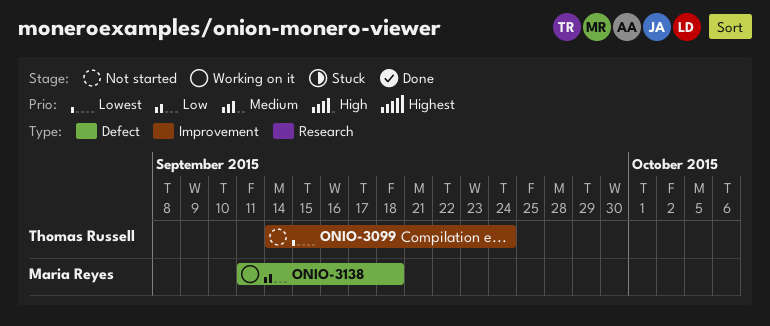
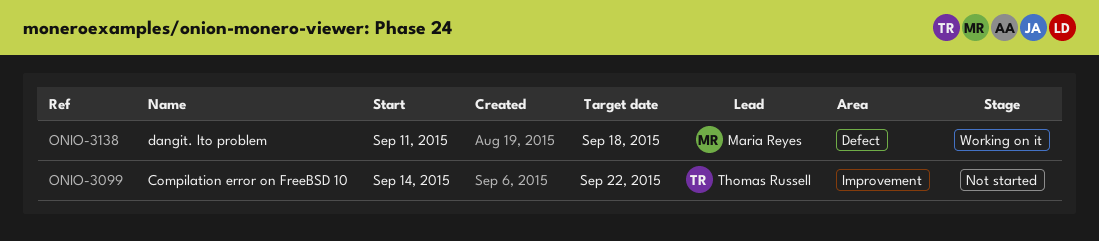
ONIO-3099, due: Sep 24 -> Sep 22

